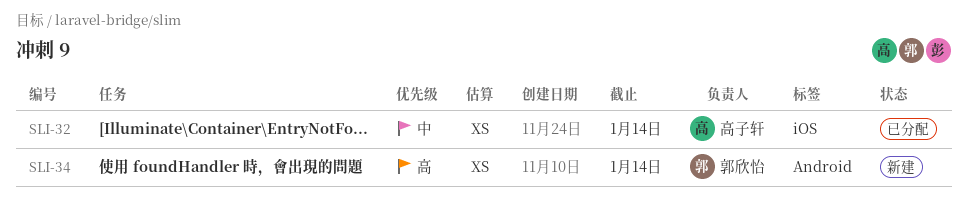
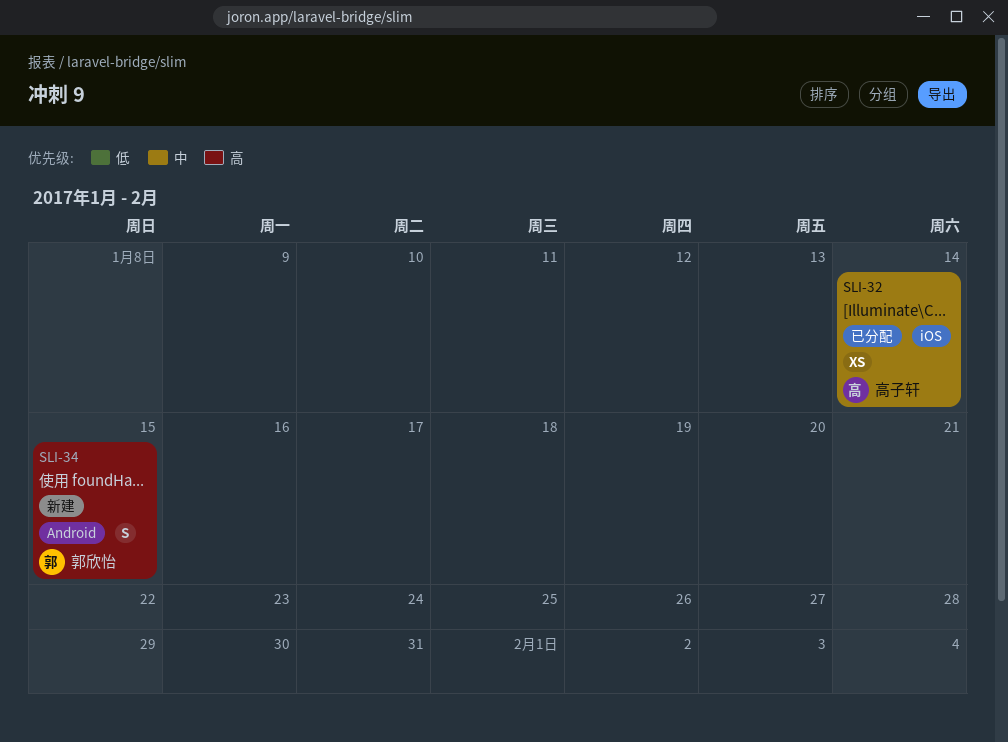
SLI-34, estimate: XS -> S
SLI-34, due: Jan 14 -> Jan 15

